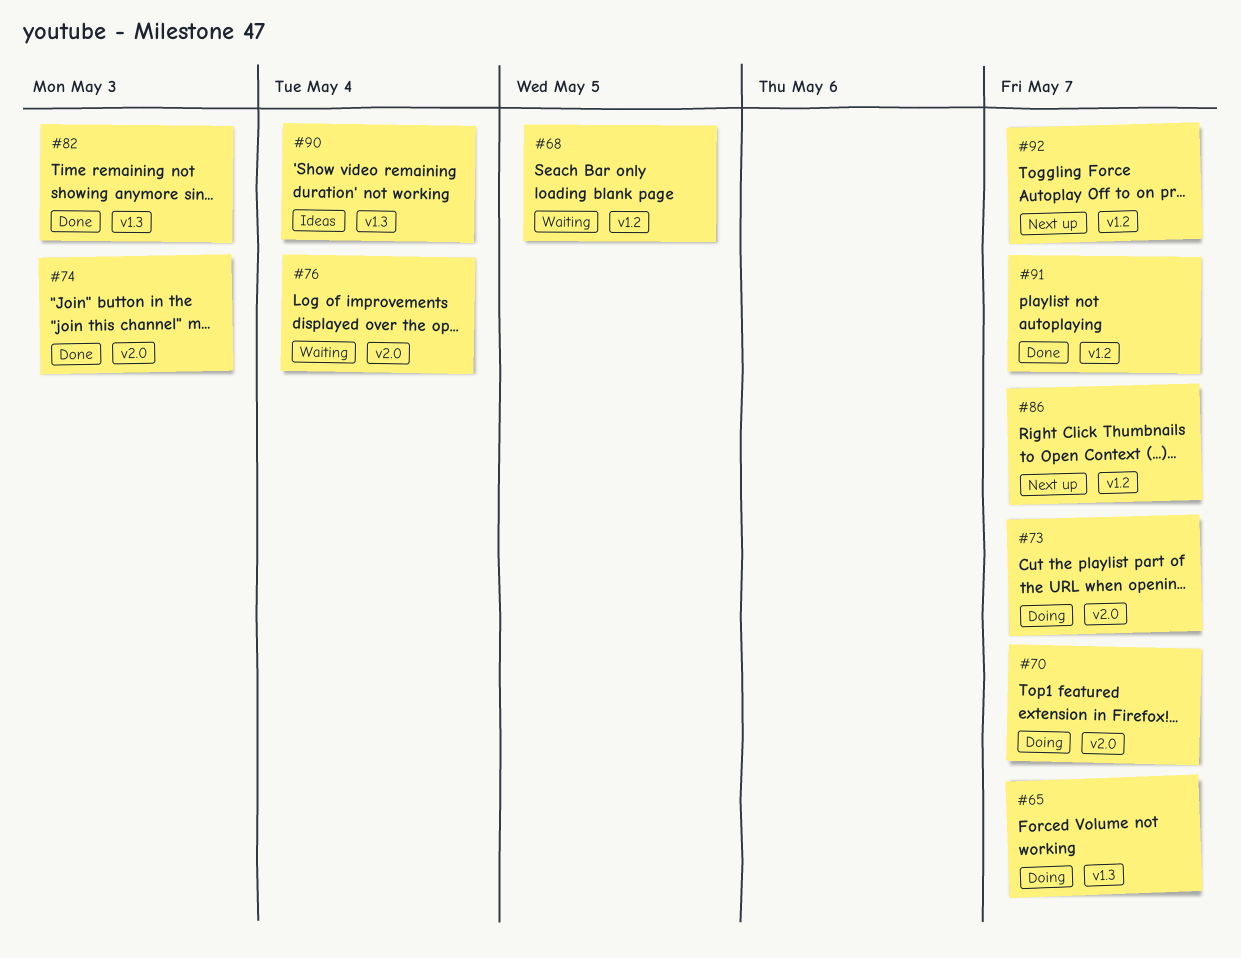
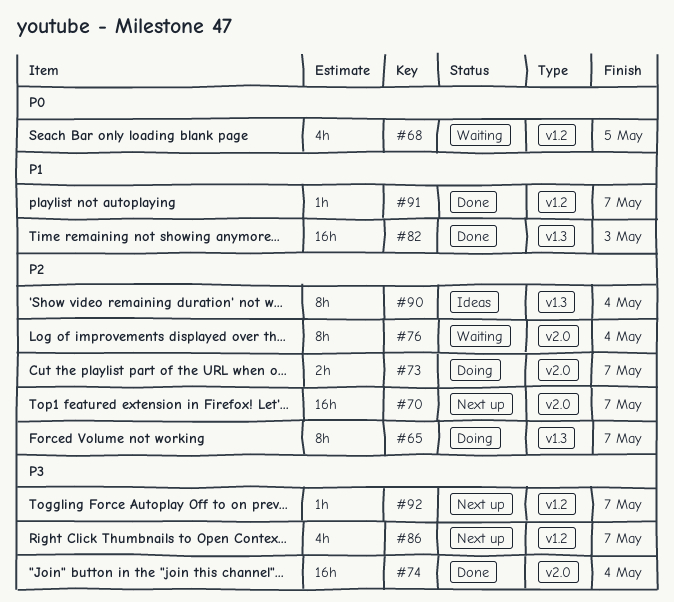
#70, status: Doing -> Next up
#74, due: May 3 -> May 4

